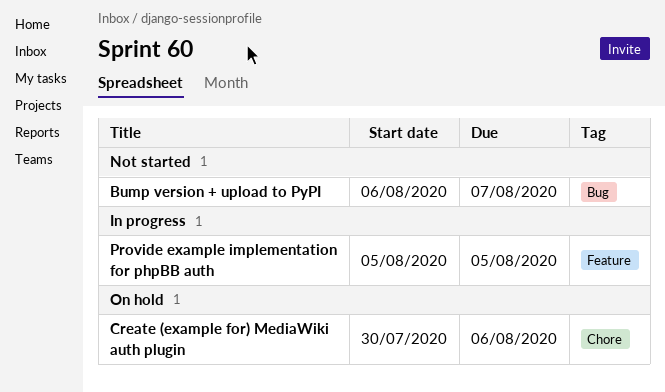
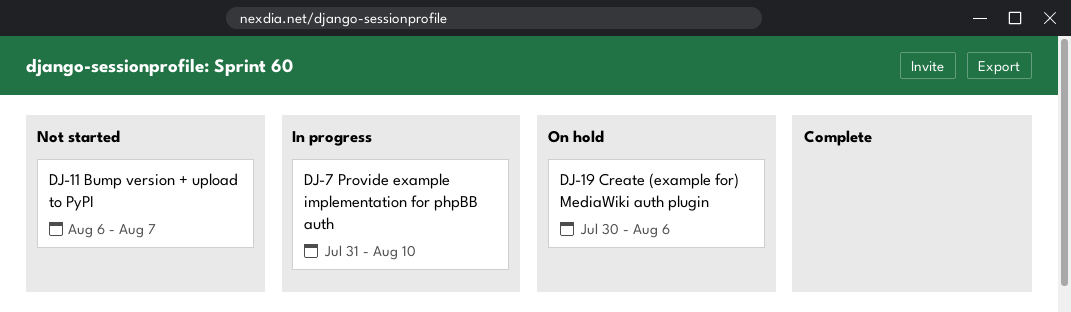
Provide example implementation for phpBB auth, start: Aug 5 -> Jul 31
Provide example implementation for phpBB auth, due: Aug 5 -> Aug 10

